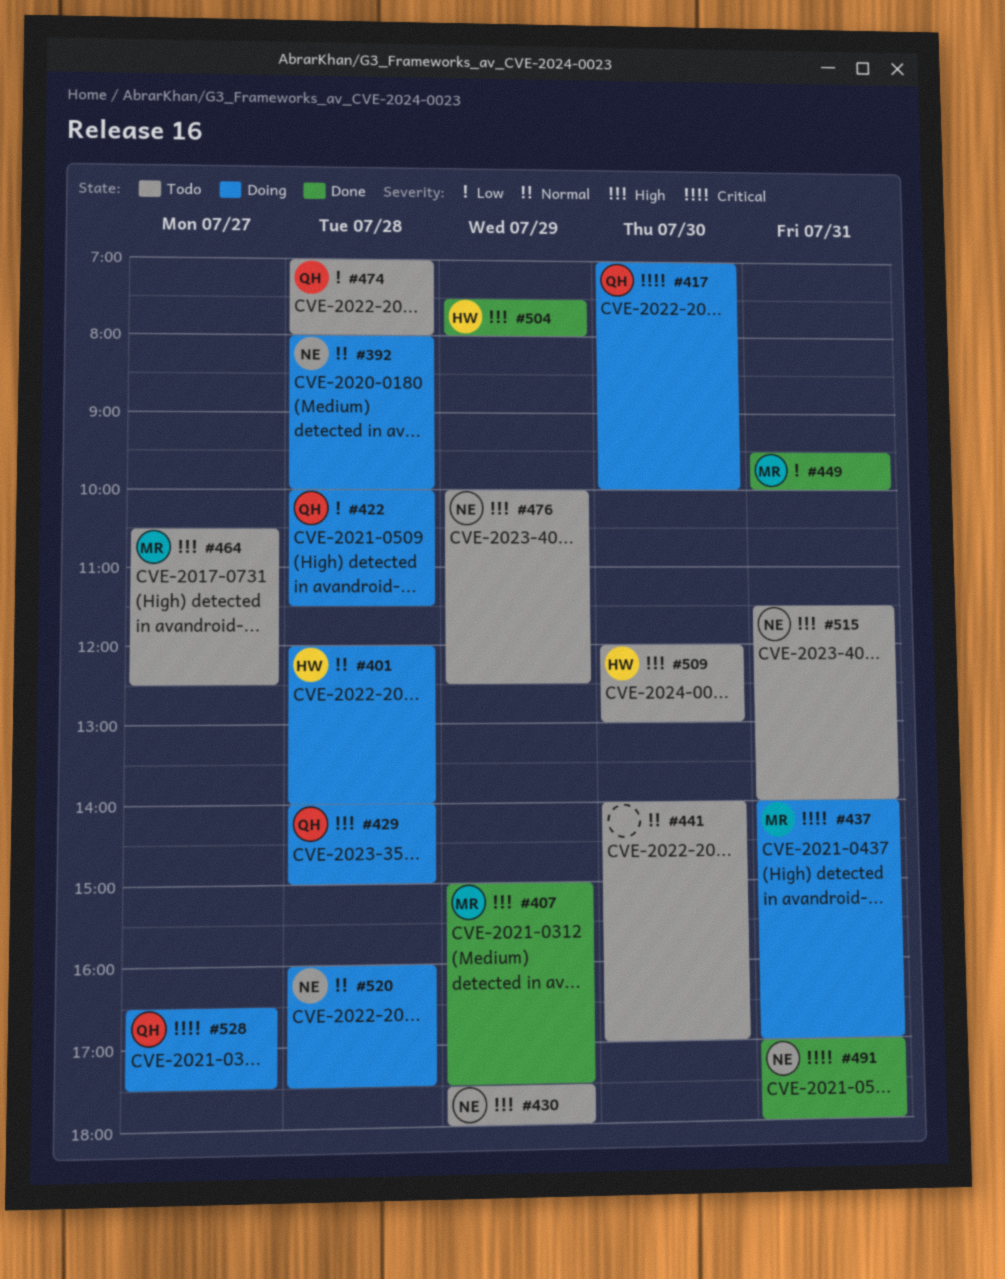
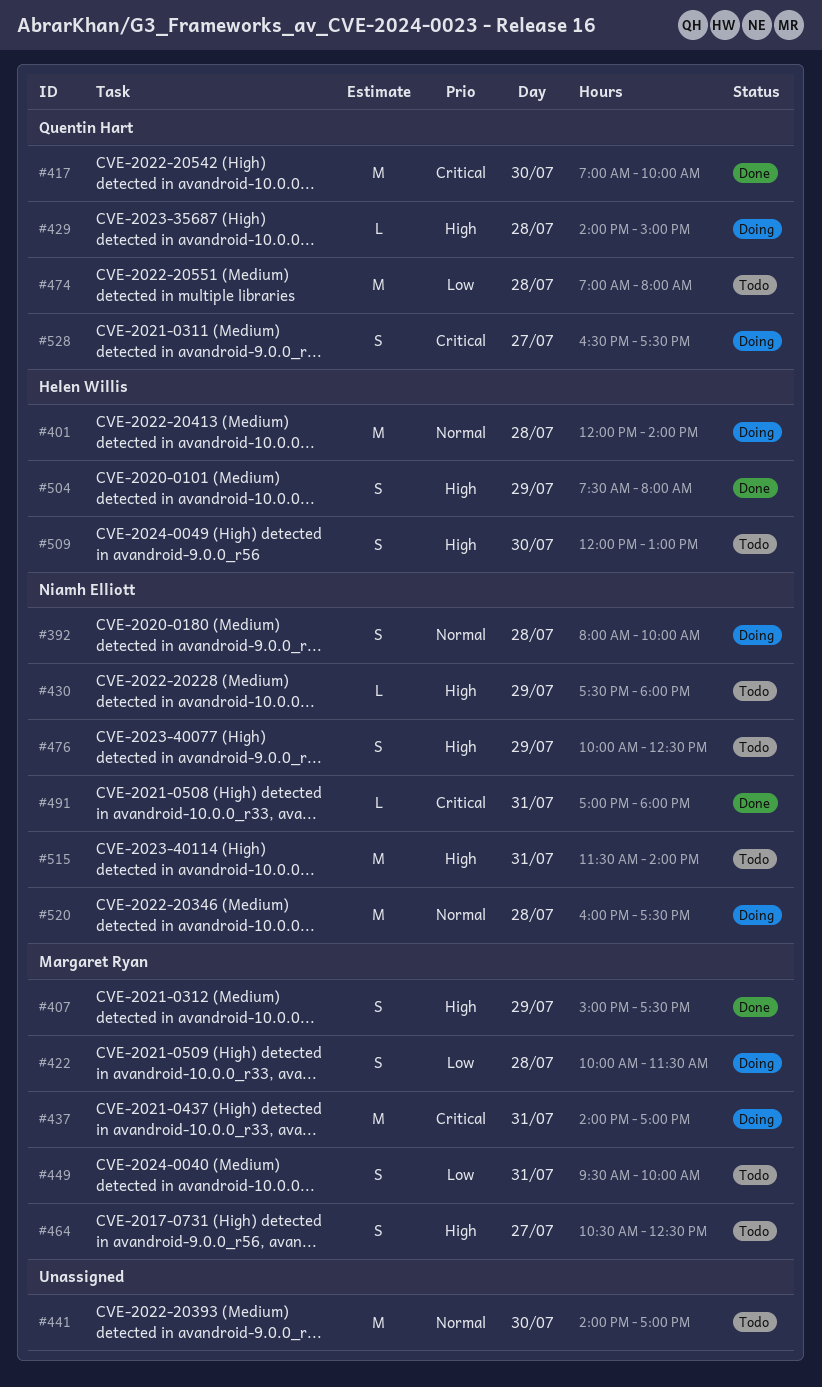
#417, status: Doing -> Done
#422, owner: Quentin Hart -> Margaret Ryan
#449, status: Done -> Todo

